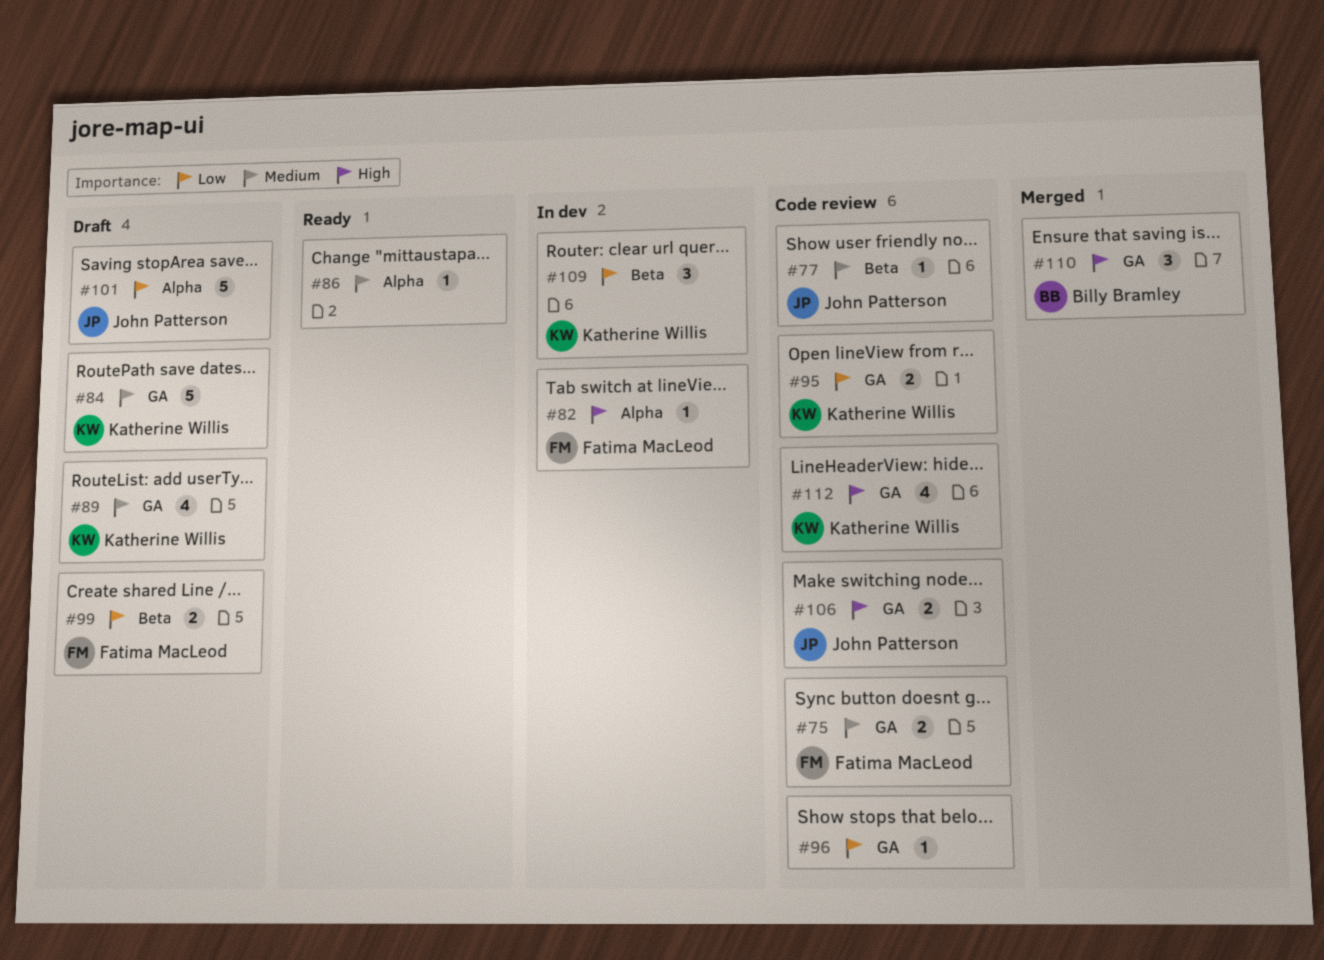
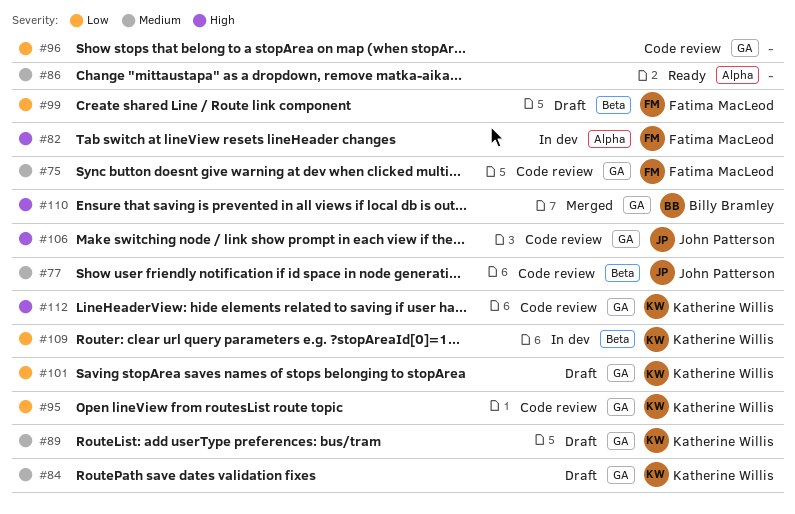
#101, owner: John Patterson -> Katherine Willis
#101, label: Alpha -> GA

